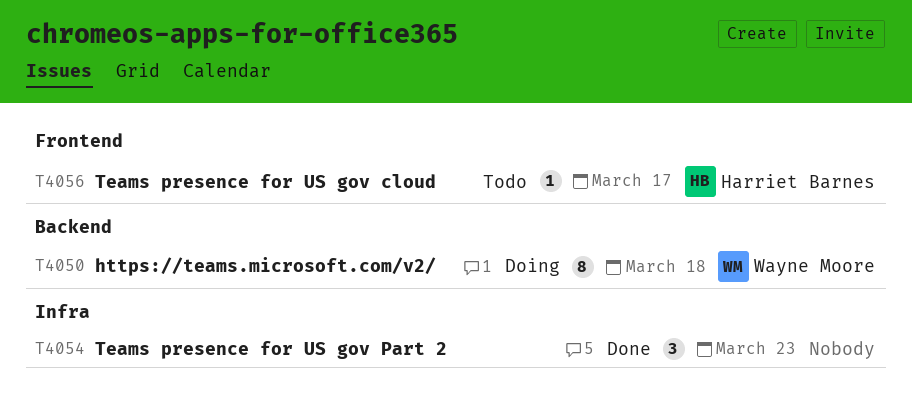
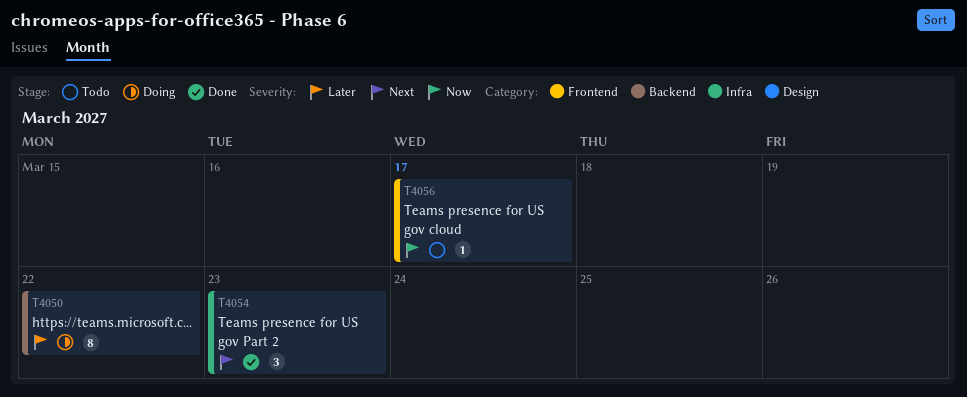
T4050, due: Mar 18 -> Mar 22

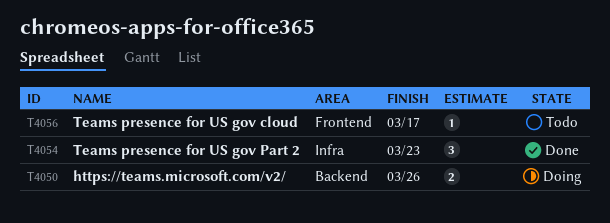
T4050, estimate: 8 -> 2
T4050, due: Mar 22 -> Mar 26

